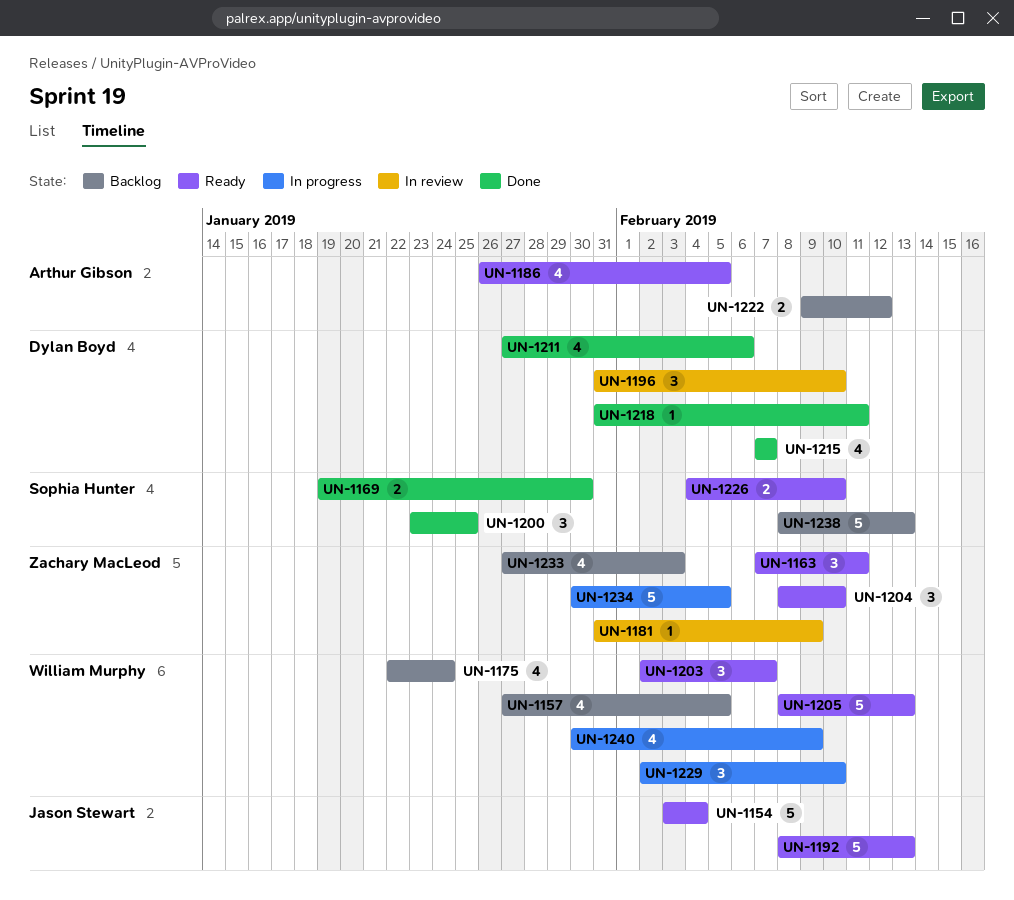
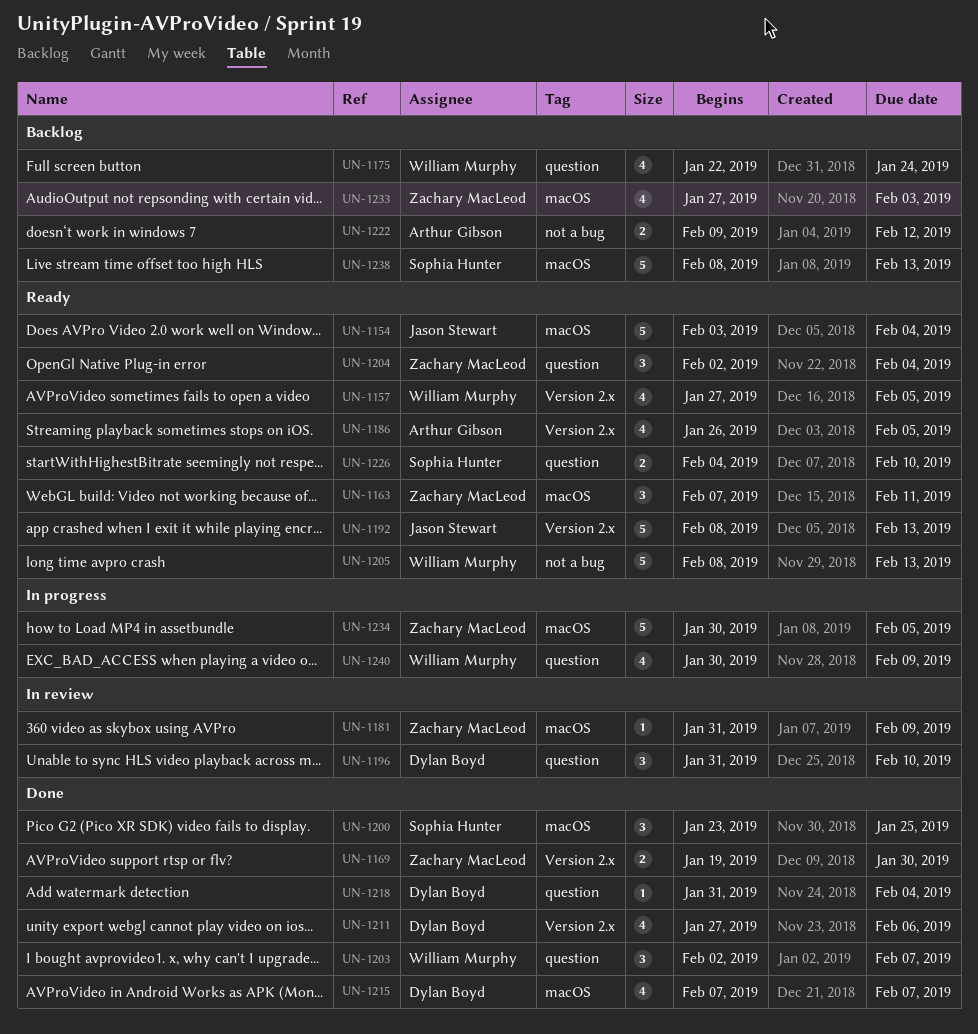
UN-1157, status: Backlog -> Ready
UN-1169, owner: Sophia Hunter -> Zachary MacLeod
UN-1203, status: Ready -> Done
UN-1204, start: Feb 8 -> Feb 2
UN-1204, due: Feb 10 -> Feb 4
UN-1218, due: Feb 11 -> Feb 4
UN-1229: present -> none

